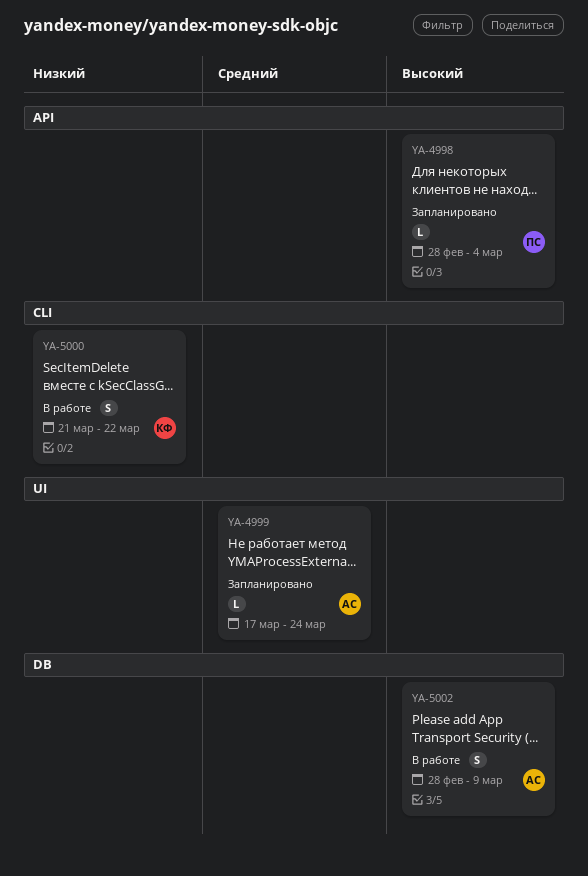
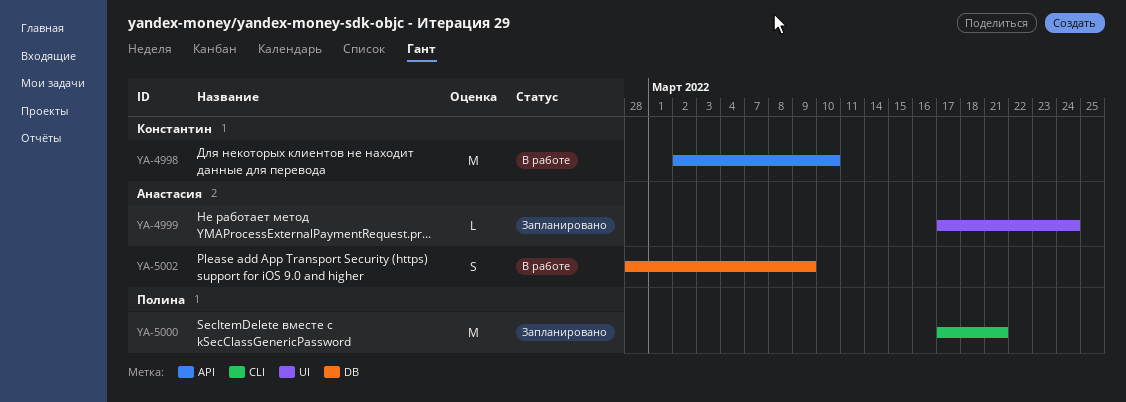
YA-4998, status: Запланировано -> В работе
YA-4998, owner: Полина -> Константин
YA-4998, estimate: L -> M
YA-4998, start: Feb 28 -> Mar 2
YA-4998, due: Mar 4 -> Mar 10
YA-5000, status: В работе -> Запланировано
YA-5000, owner: Константин -> Полина
YA-5000, estimate: S -> M
YA-5000, start: Mar 21 -> Mar 17
YA-5000, due: Mar 22 -> Mar 21

